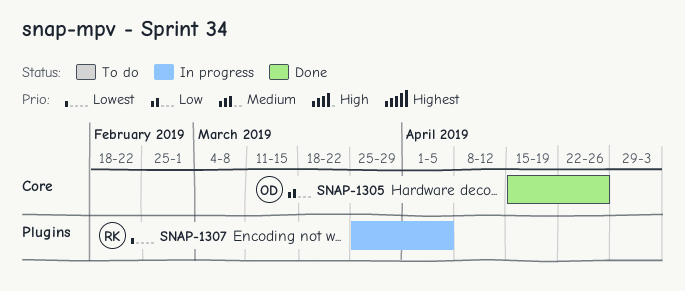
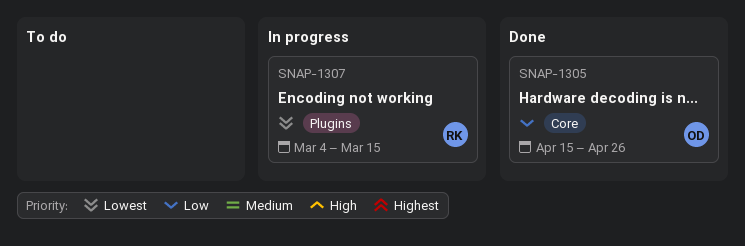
SNAP-1307, start: Mar 25 -> Mar 4
SNAP-1307, due: Apr 5 -> Mar 15

